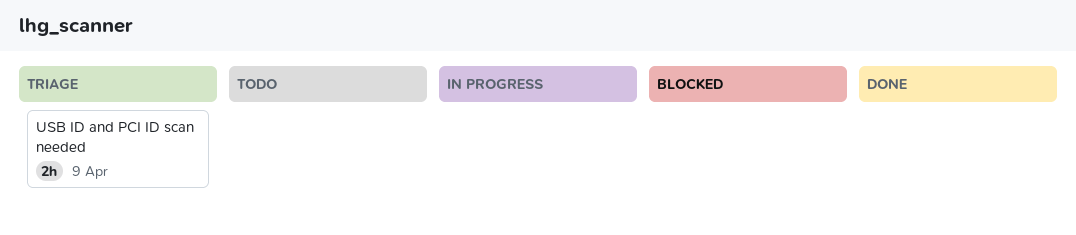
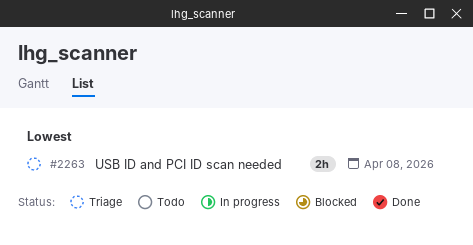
USB ID and PCI ID scan needed, due: Apr 9 -> Apr 8

